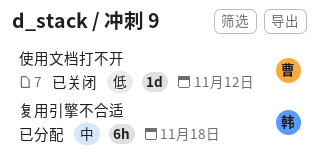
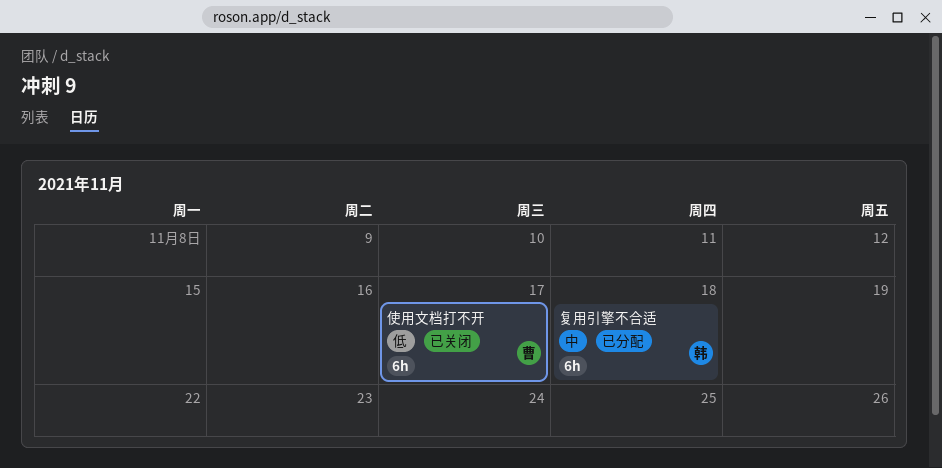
使用文档打不开, estimate: 1d -> 6h
使用文档打不开, due: Nov 12 -> Nov 17

